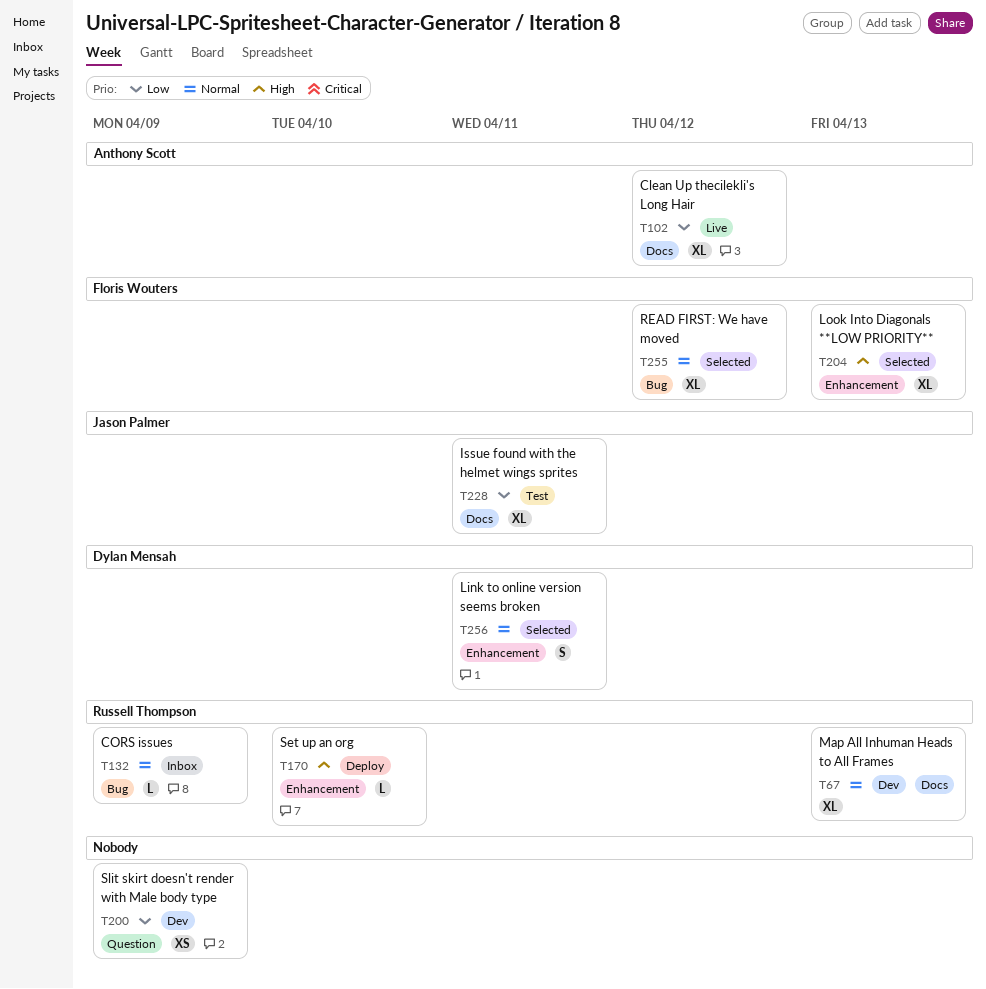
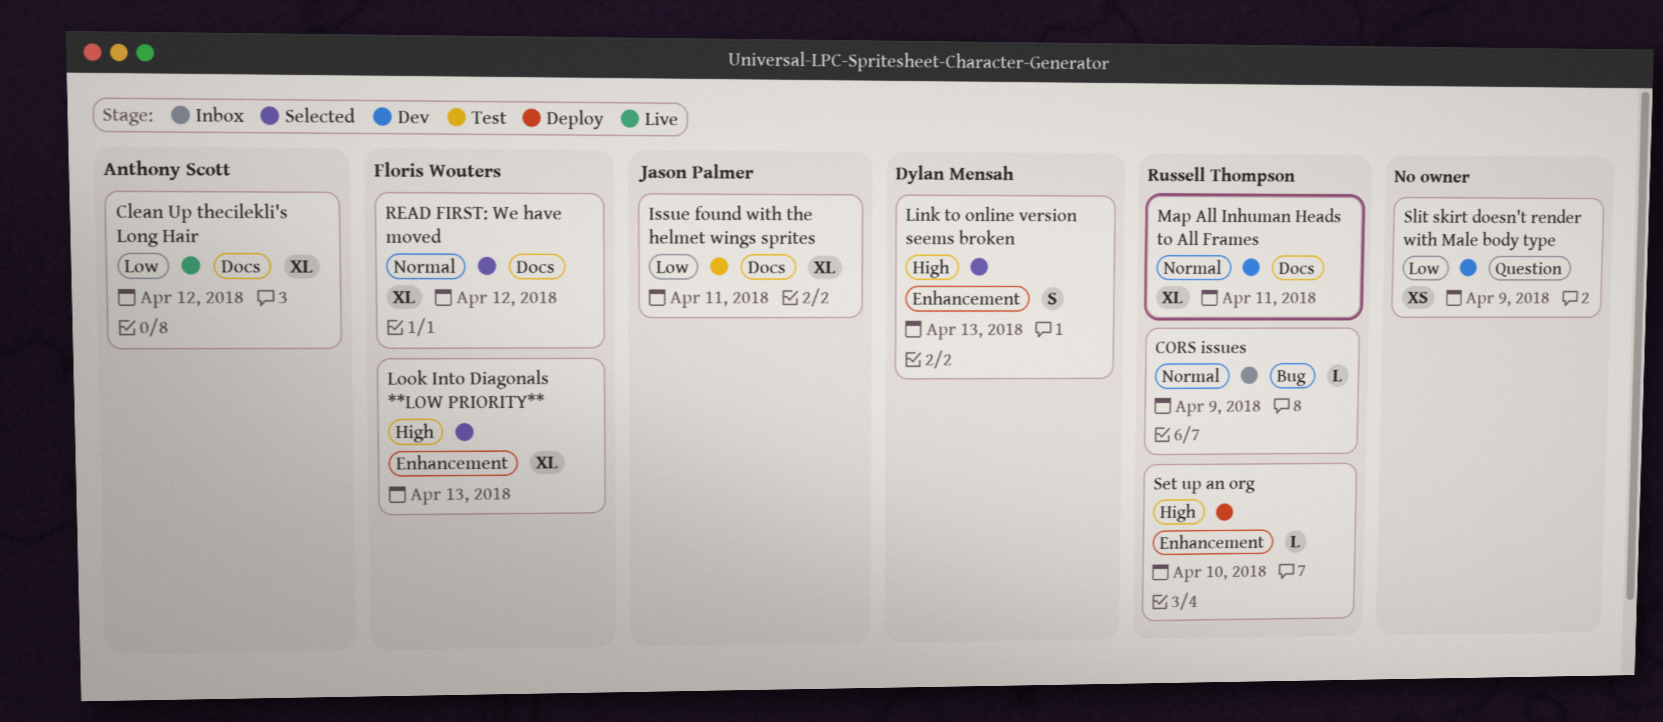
Link to online version seems broken, priority: Normal -> High
Link to online version seems broken, due: Apr 11 -> Apr 13
Map All Inhuman Heads to All Frames, due: Apr 13 -> Apr 11
READ FIRST: We have moved, label: Bug -> Docs

